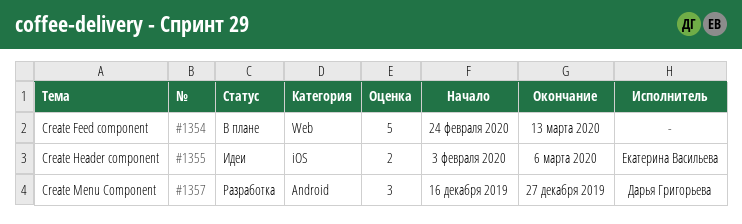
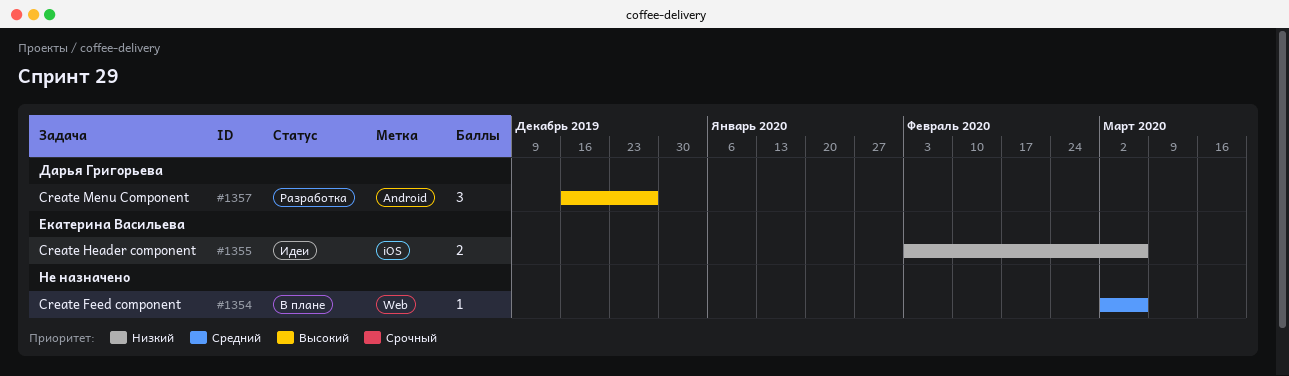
#1354, estimate: 5 -> 1
#1354, start: Feb 24 -> Mar 2
#1354, due: Mar 13 -> Mar 6

